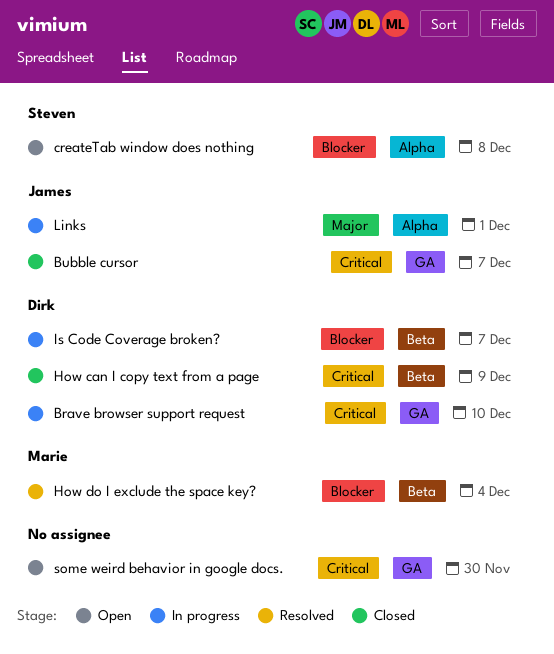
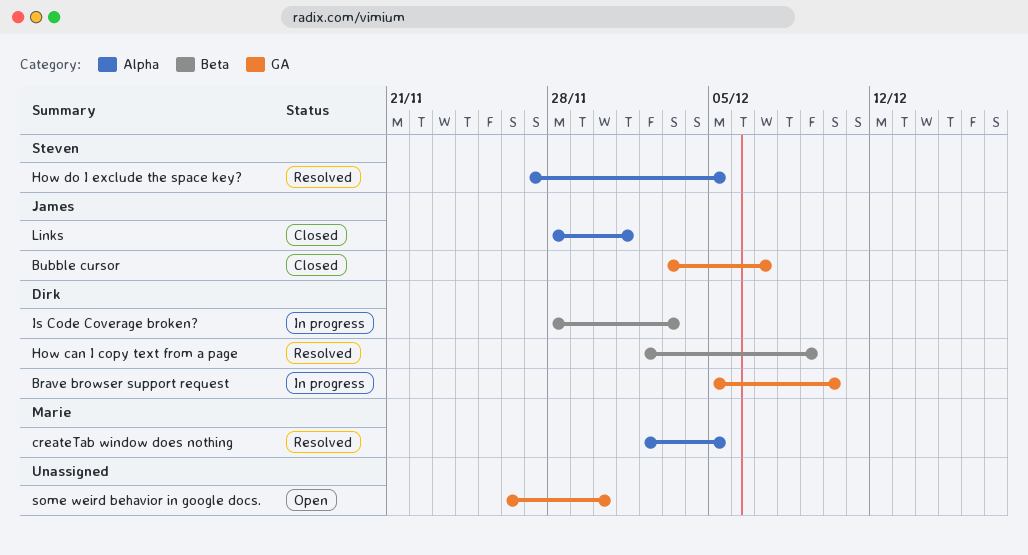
createTab window does nothing, status: Open -> Resolved
createTab window does nothing, owner: Steven -> Marie
createTab window does nothing, due: Dec 8 -> Dec 5
How can I copy text from a page, status: Closed -> Resolved
How do I exclude the space key?, owner: Marie -> Steven
How do I exclude the space key?, label: Beta -> Alpha
How do I exclude the space key?, due: Dec 4 -> Dec 5
Is Code Coverage broken?, due: Dec 7 -> Dec 3
Links, status: In progress -> Closed

